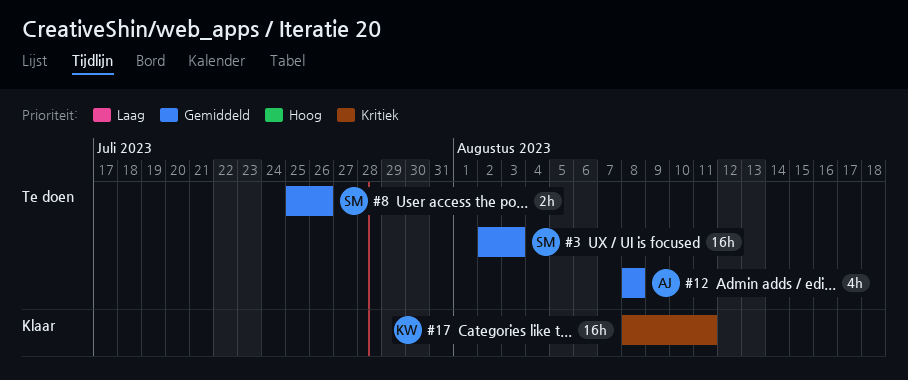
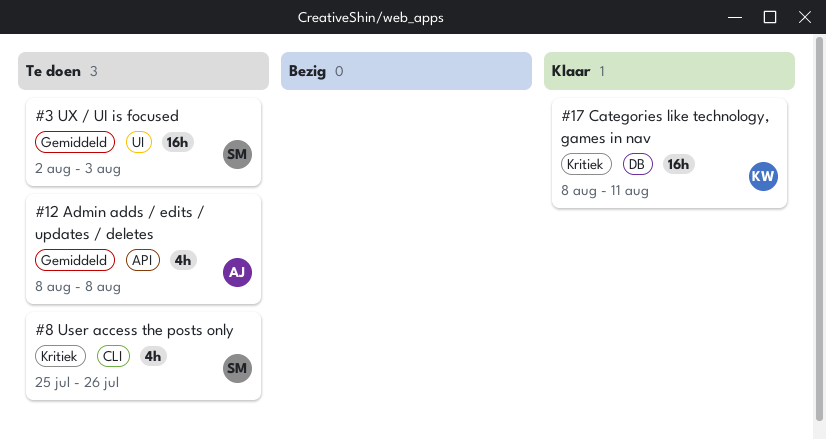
#8, priority: Gemiddeld -> Kritiek
#8, estimate: 2h -> 4h

